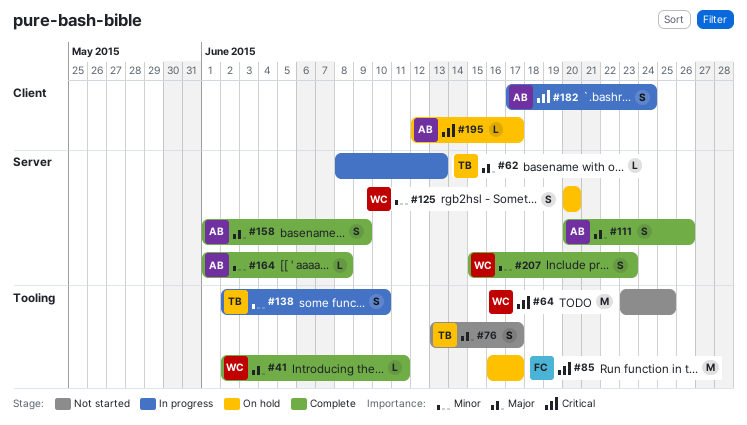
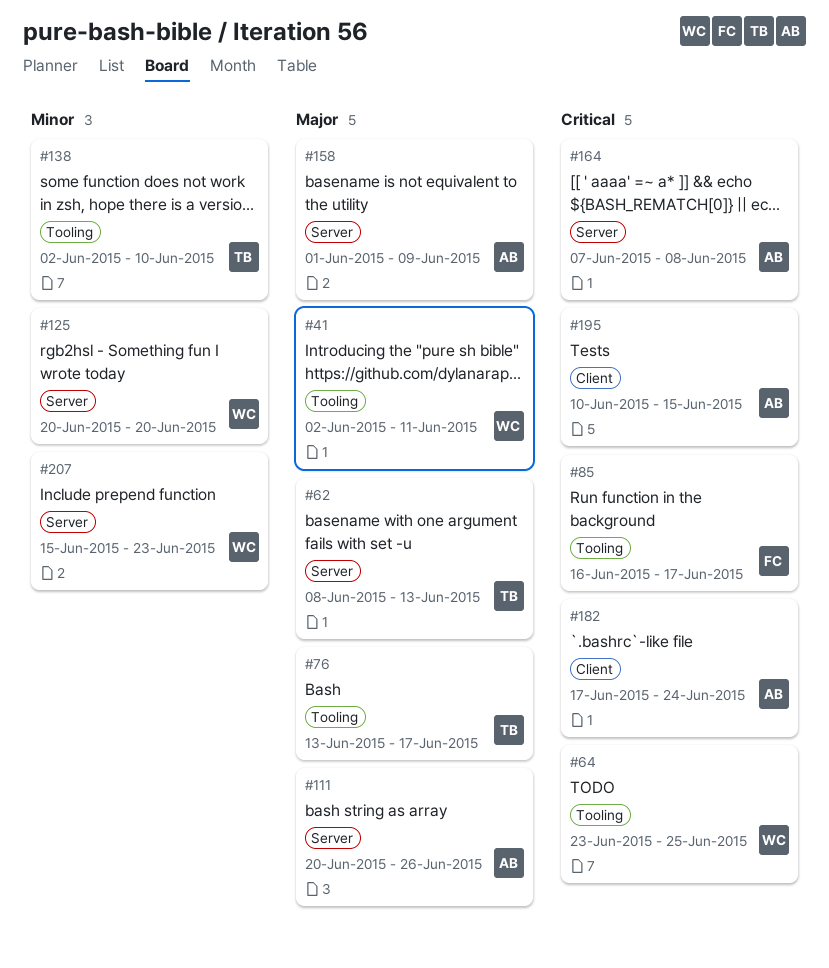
#164, priority: Minor -> Critical
#164, start: Jun 1 -> Jun 7
#195, start: Jun 12 -> Jun 10
#195, due: Jun 17 -> Jun 15

